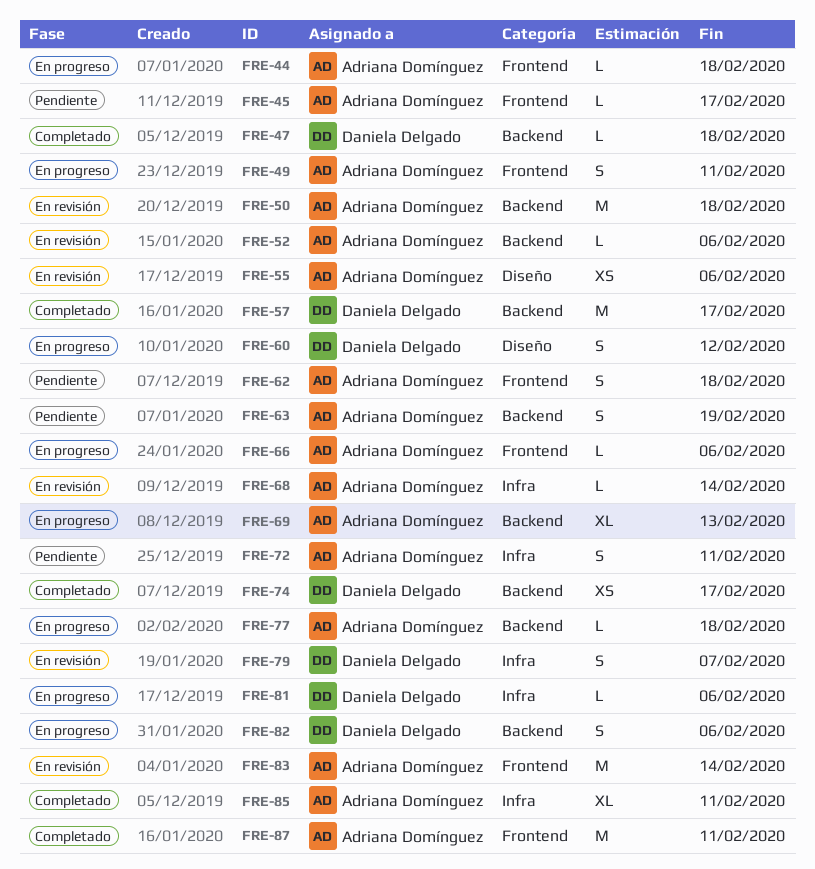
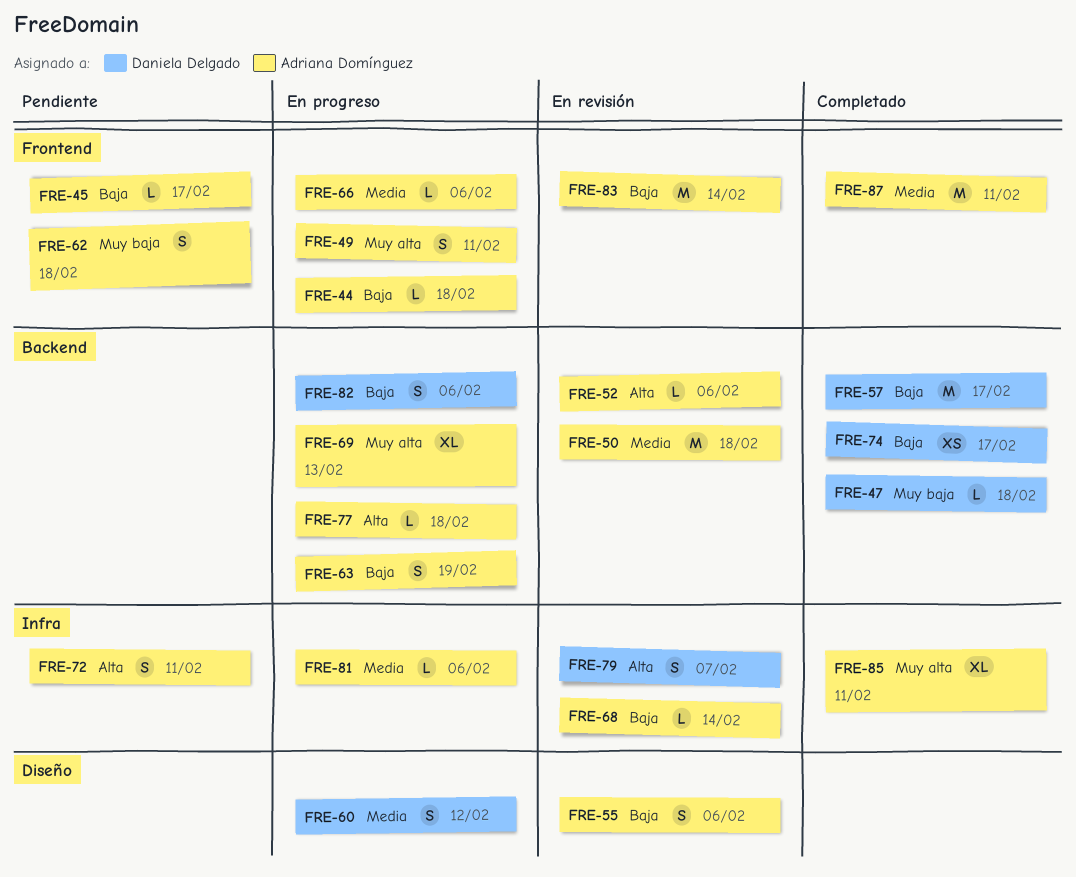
FRE-55, estimate: XS -> S
FRE-63, status: Pendiente -> En progreso
FRE-81, owner: Daniela Delgado -> Adriana Domínguez

